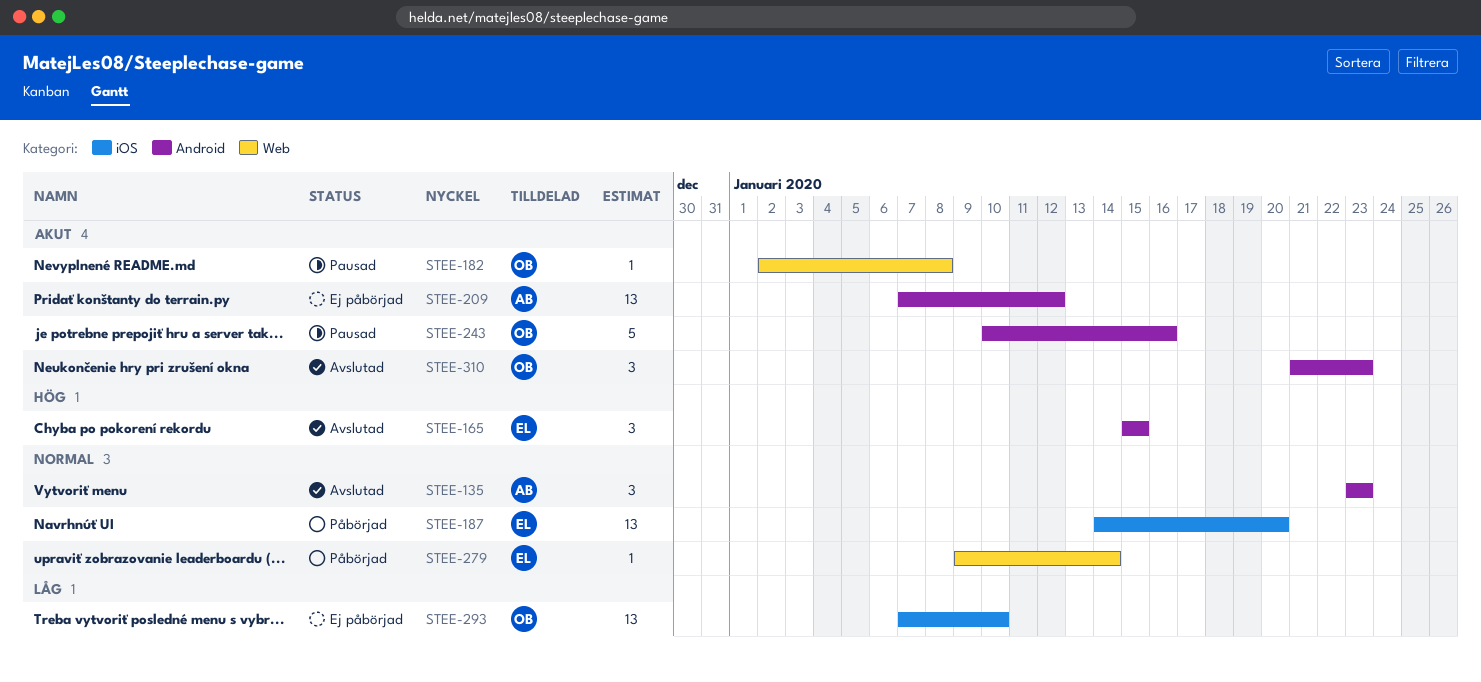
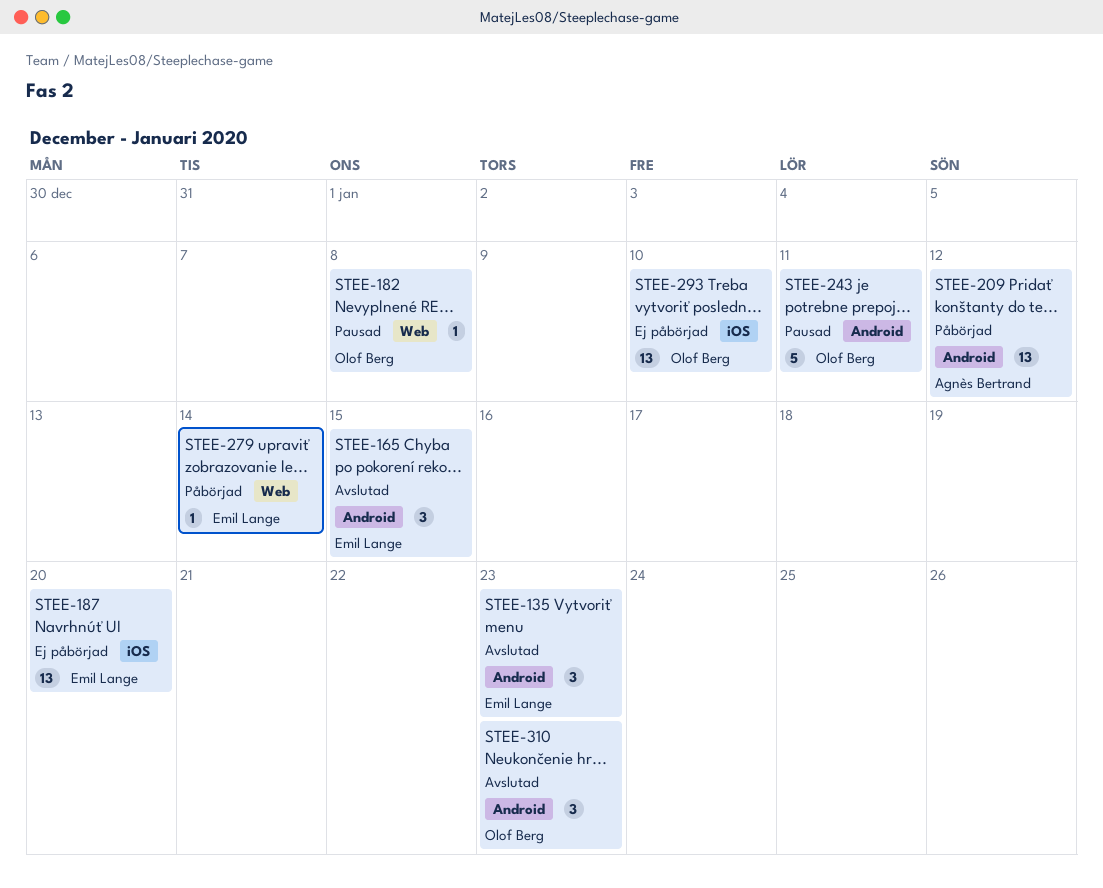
STEE-135, owner: Agnès Bertrand -> Emil Lange
STEE-187, status: Påbörjad -> Ej påbörjad
STEE-209, status: Ej påbörjad -> Påbörjad
STEE-243, due: Jan 16 -> Jan 11

